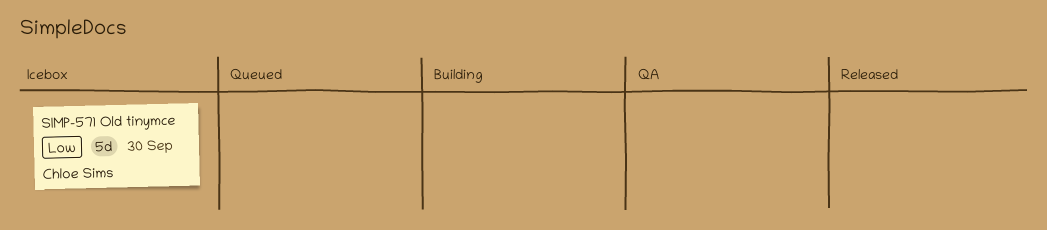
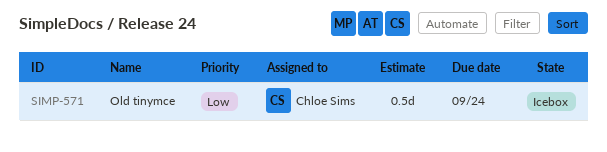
SIMP-571, estimate: 5d -> 0.5d
SIMP-571, due: Sep 30 -> Sep 24

